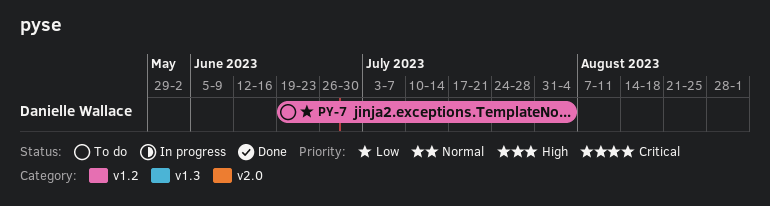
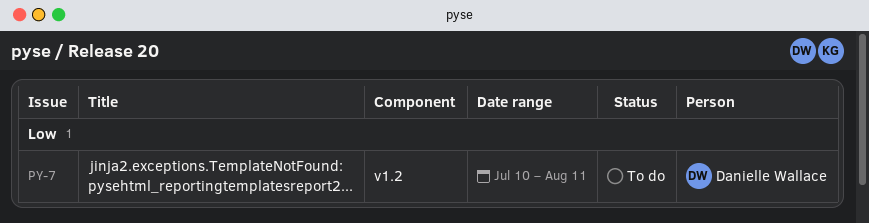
PY-7, start: Jun 19 -> Jul 10
PY-7, due: Aug 4 -> Aug 11

